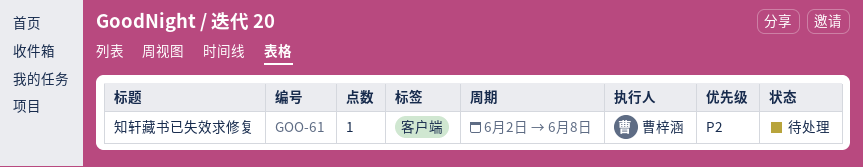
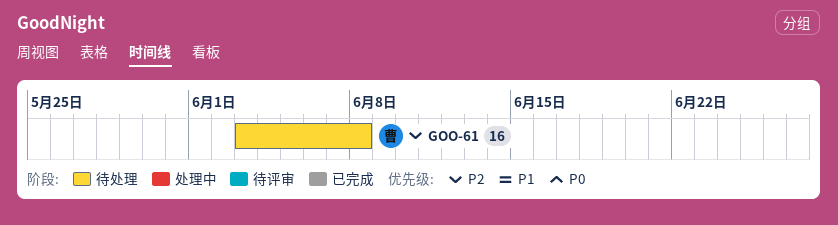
GOO-61, estimate: 1 -> 16
GOO-61, start: Jun 2 -> Jun 3

